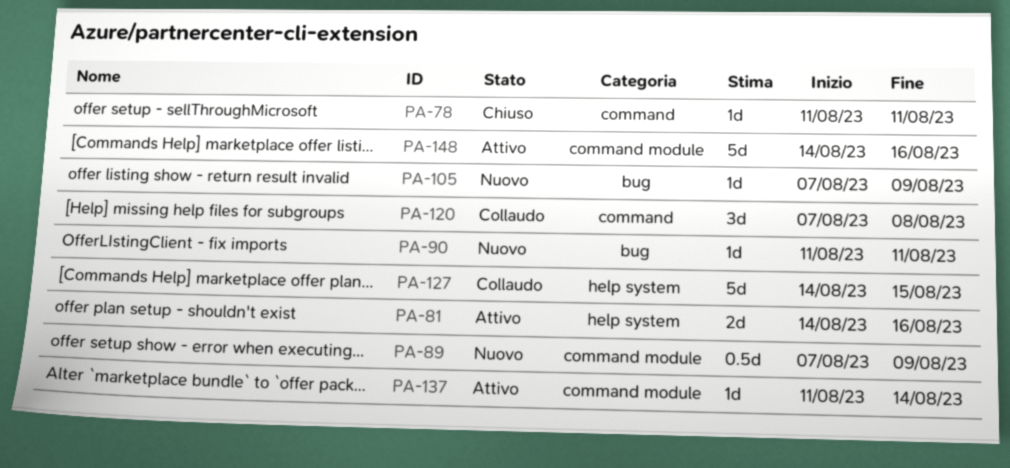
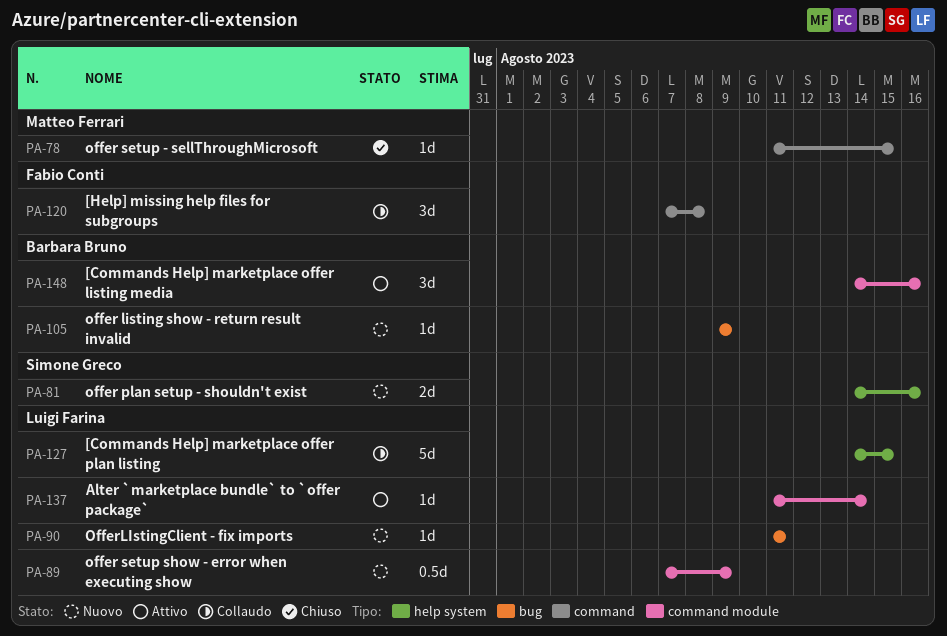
PA-78, due: Aug 11 -> Aug 15
PA-81, status: Attivo -> Nuovo
PA-105, start: Aug 7 -> Aug 9
PA-148, estimate: 5d -> 3d

